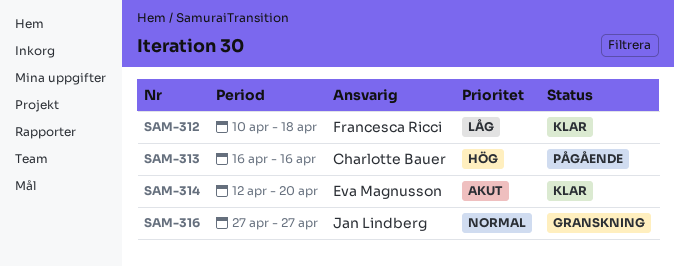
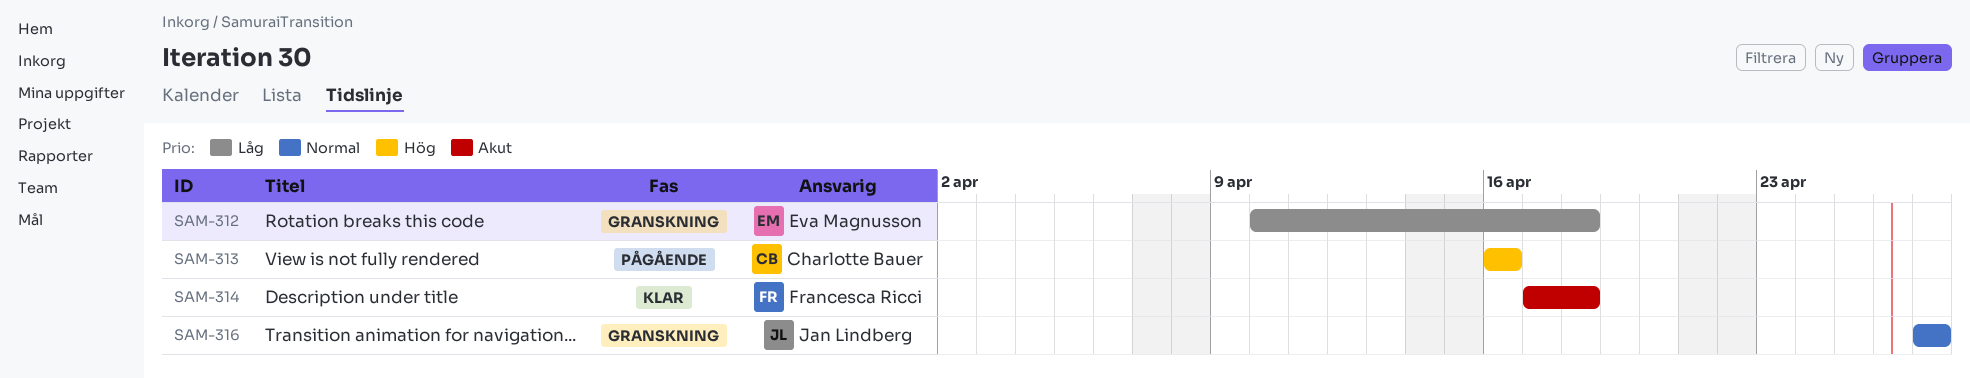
SAM-312, status: Klar -> Granskning
SAM-312, owner: Francesca Ricci -> Eva Magnusson
SAM-314, owner: Eva Magnusson -> Francesca Ricci
SAM-314, start: Apr 12 -> Apr 17
SAM-314, due: Apr 20 -> Apr 18

